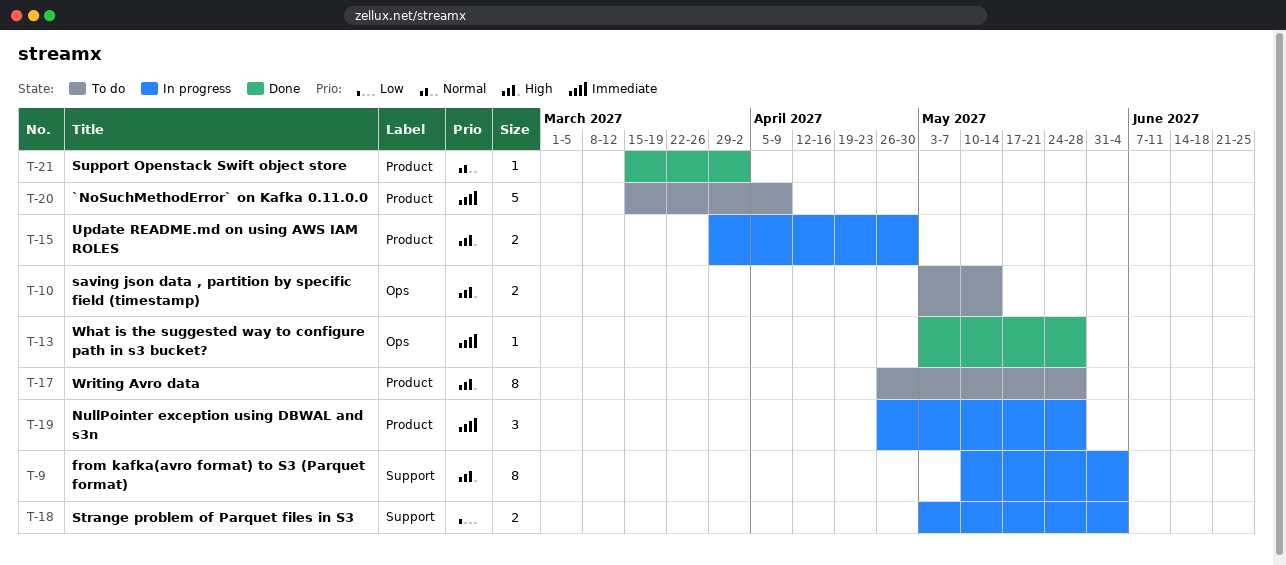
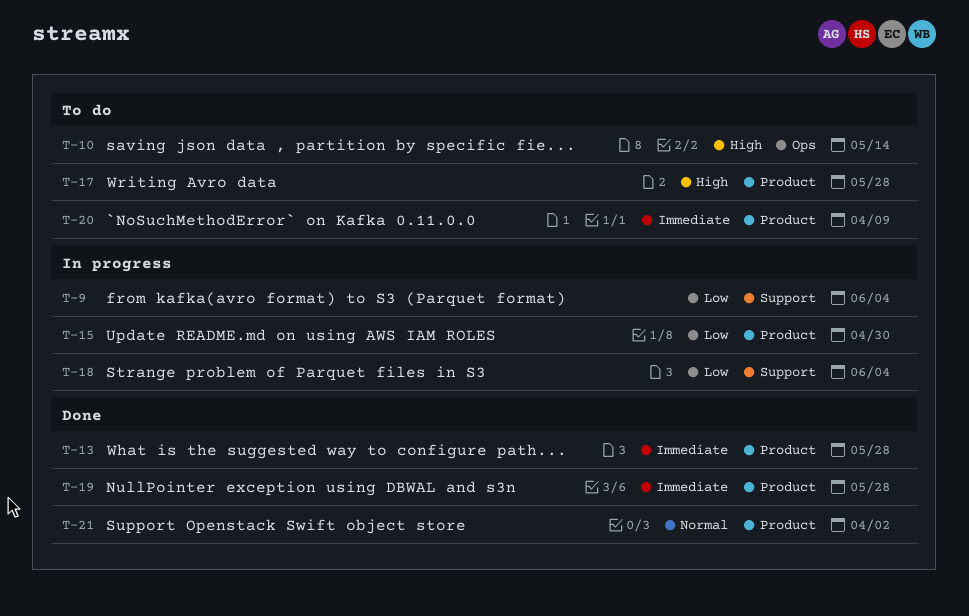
T-9, priority: High -> Low
T-13, label: Ops -> Product
T-15, priority: High -> Low
T-19, status: In progress -> Done

